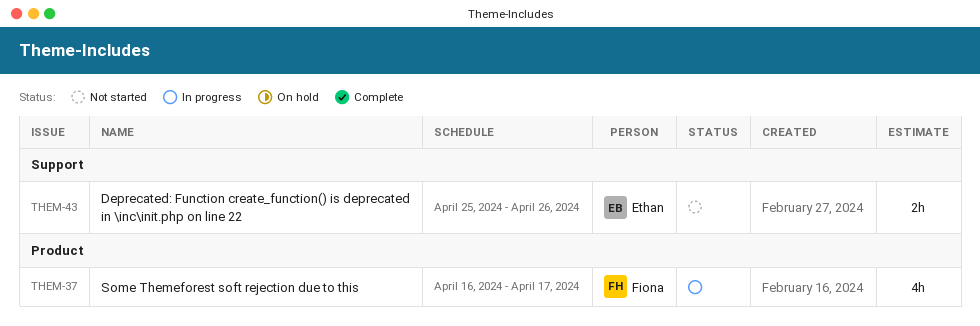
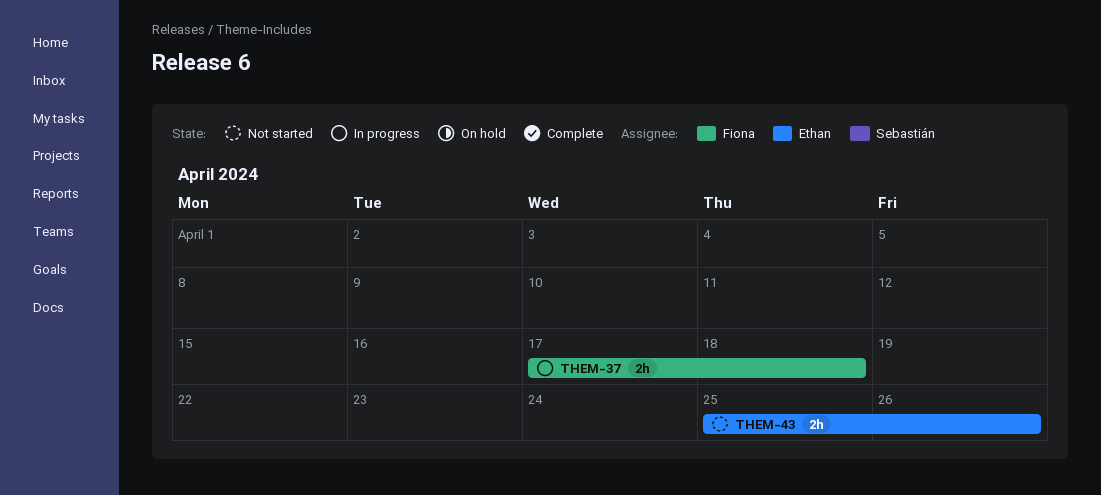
THEM-37, estimate: 4h -> 2h
THEM-37, start: Apr 16 -> Apr 17
THEM-37, due: Apr 17 -> Apr 18

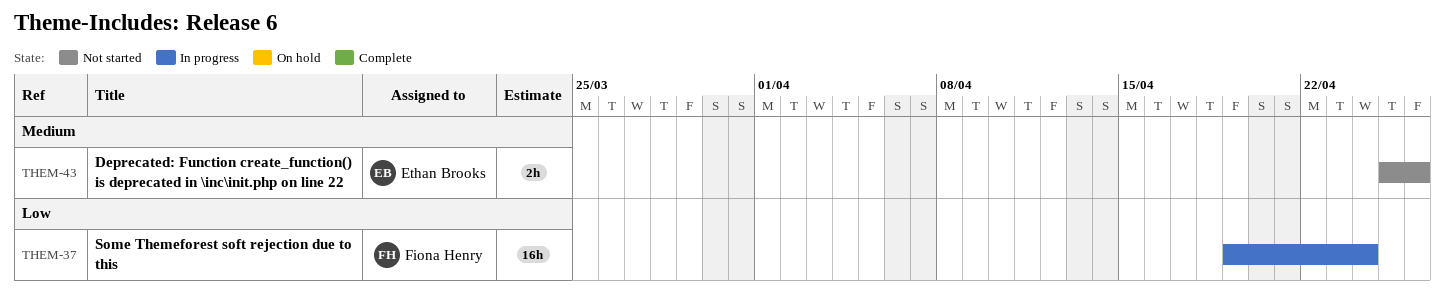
THEM-37, estimate: 2h -> 16h
THEM-37, start: Apr 17 -> Apr 19
THEM-37, due: Apr 18 -> Apr 24

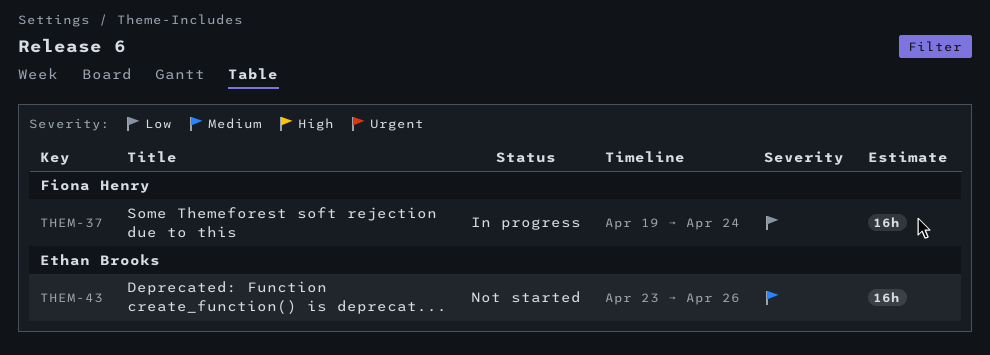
THEM-43, estimate: 2h -> 16h
THEM-43, start: Apr 25 -> Apr 23

